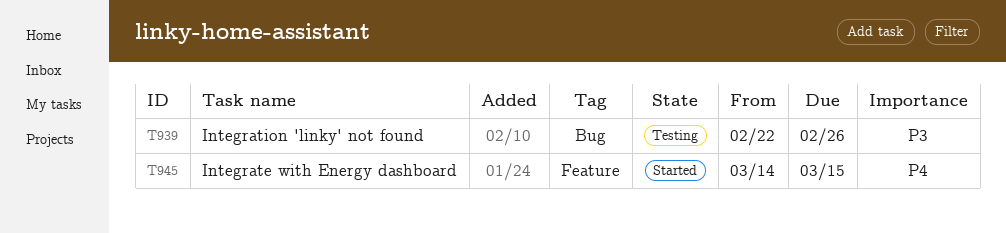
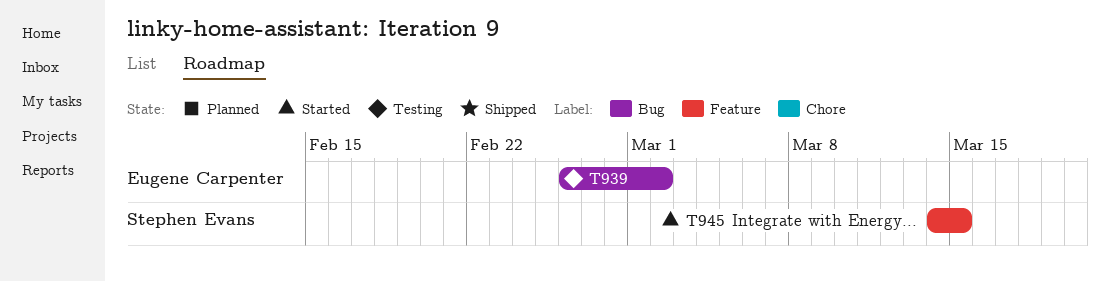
T939, start: Feb 22 -> Feb 26
T939, due: Feb 26 -> Mar 2

